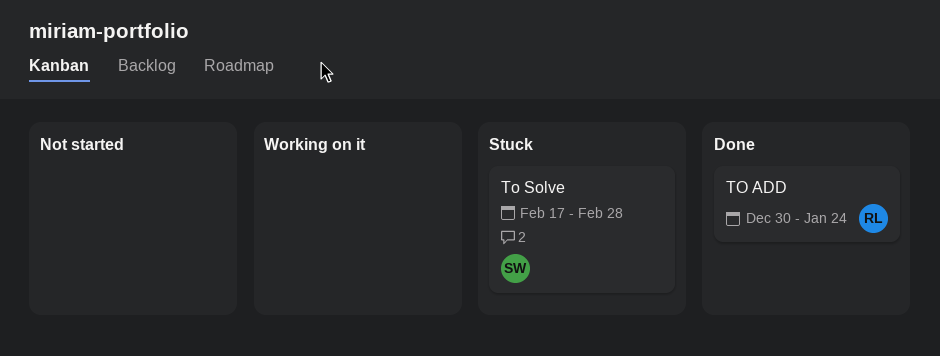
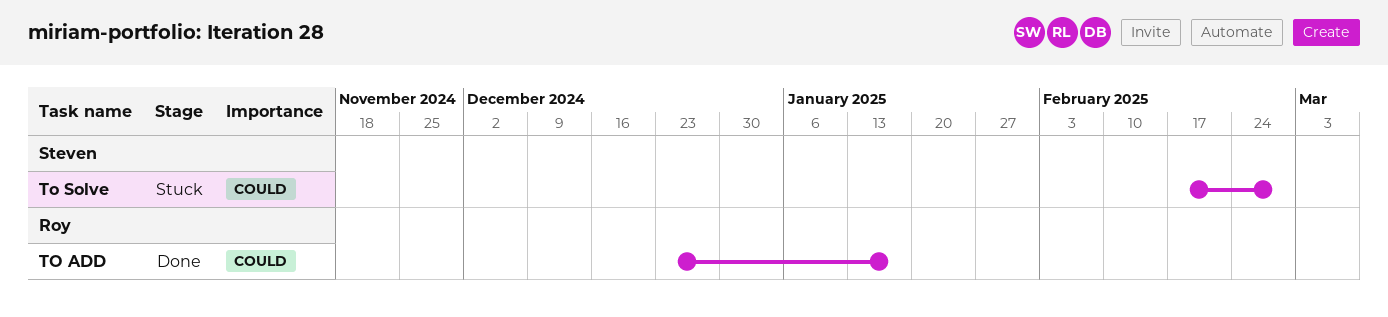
TO ADD, start: Dec 30 -> Dec 23
TO ADD, due: Jan 24 -> Jan 17

